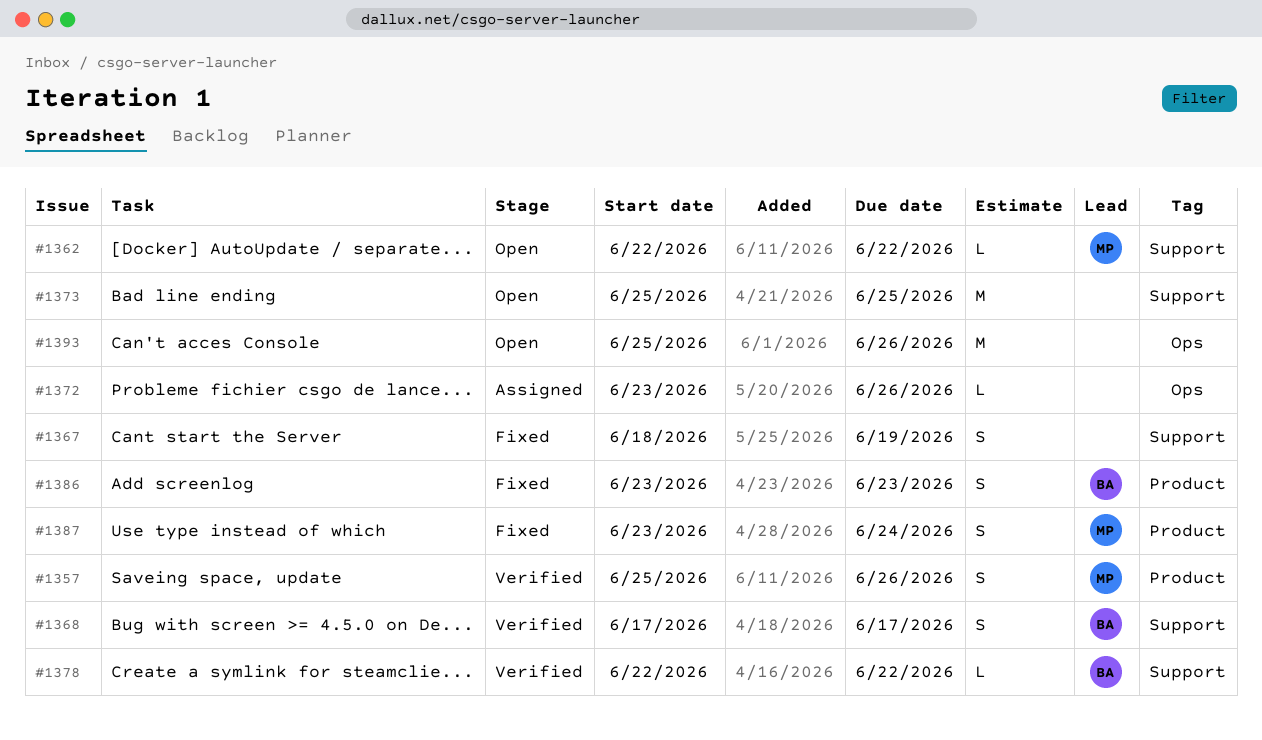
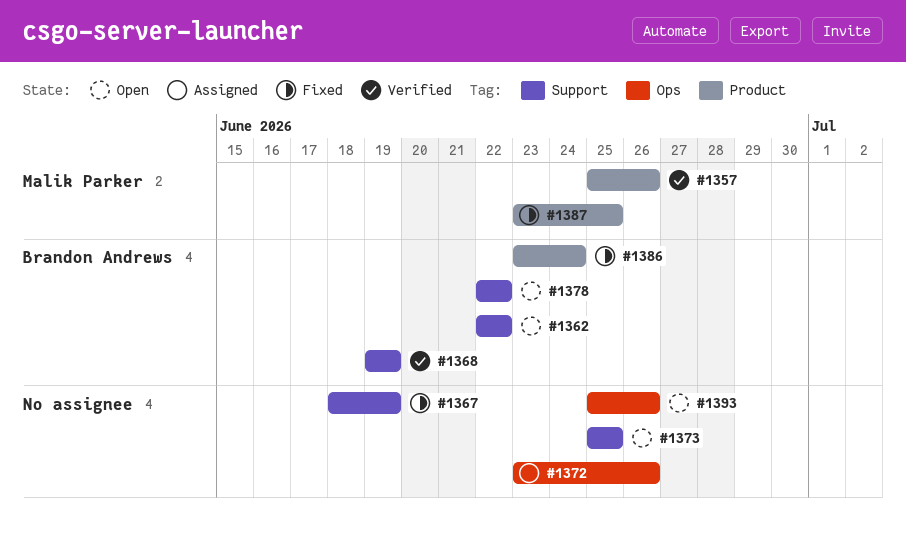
#1362, owner: Malik Parker -> Brandon Andrews
#1368, start: Jun 17 -> Jun 19
#1368, due: Jun 17 -> Jun 19
#1378, status: Verified -> Open
#1386, due: Jun 23 -> Jun 24
#1387, due: Jun 24 -> Jun 25

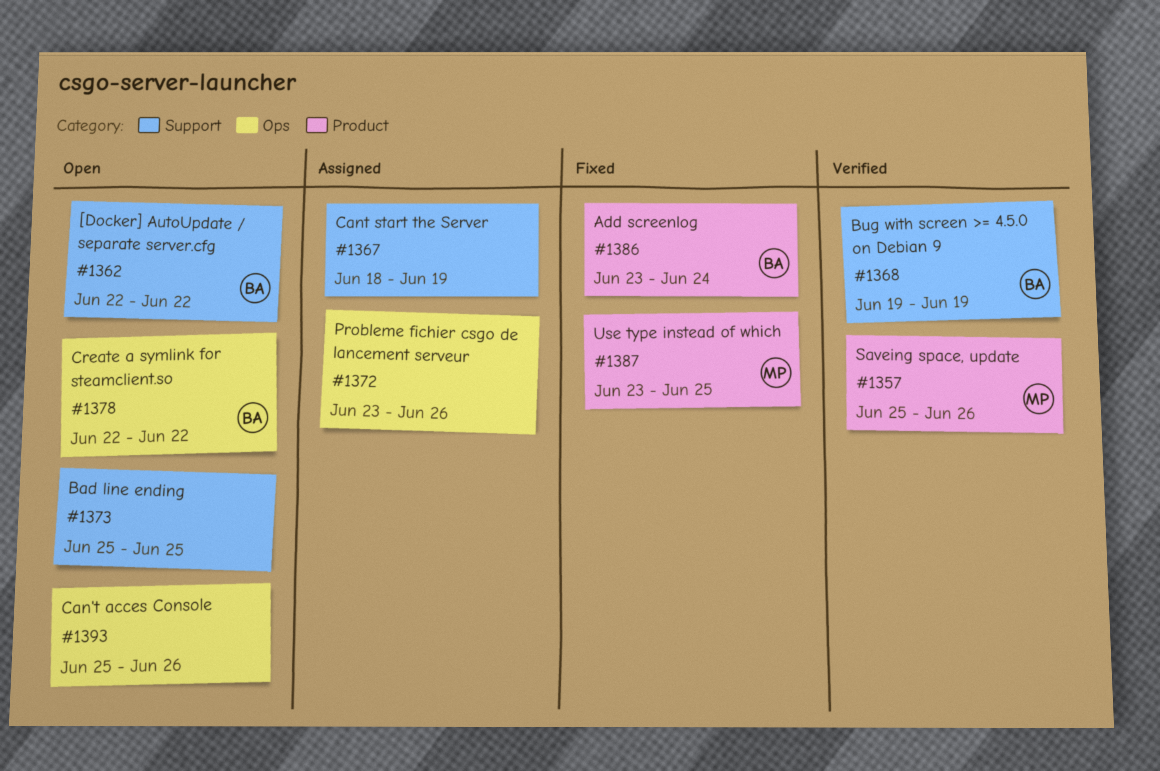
#1367, status: Fixed -> Assigned
#1378, label: Support -> Ops

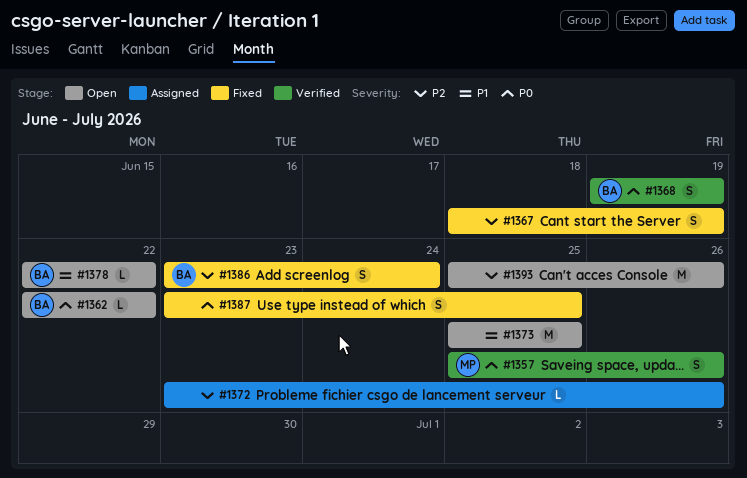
#1367, status: Assigned -> Fixed
#1387, owner: MP -> none

